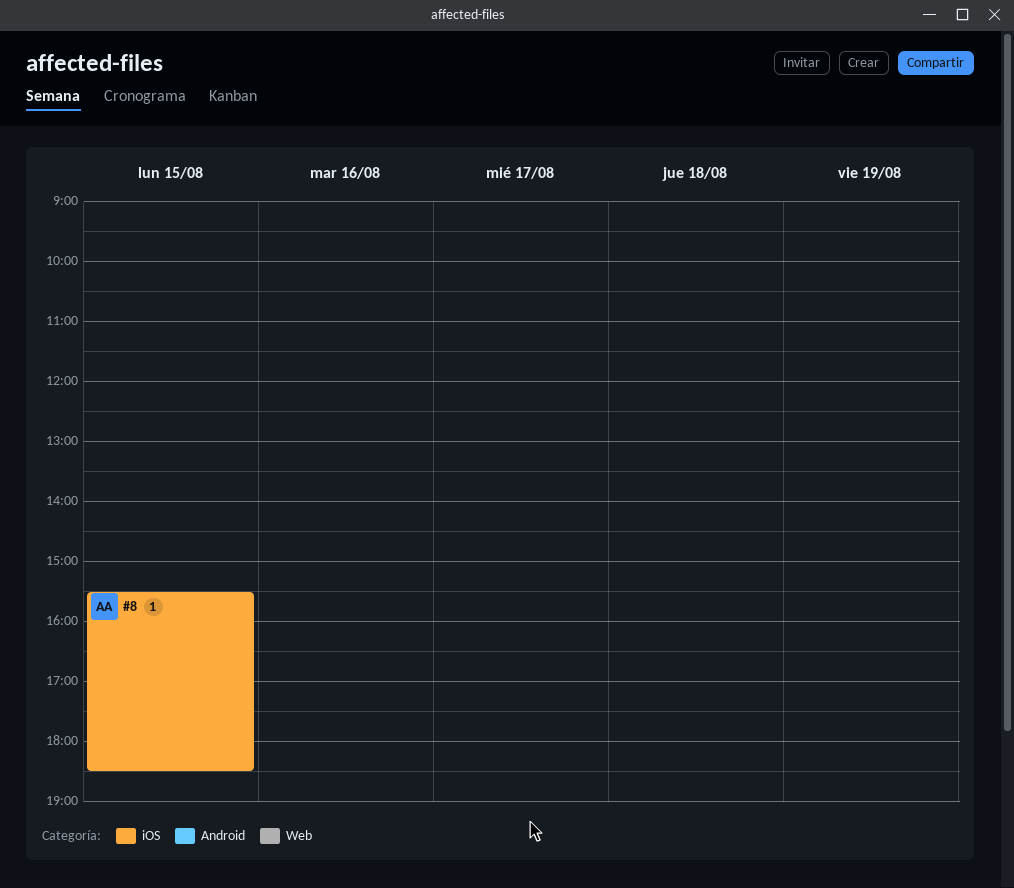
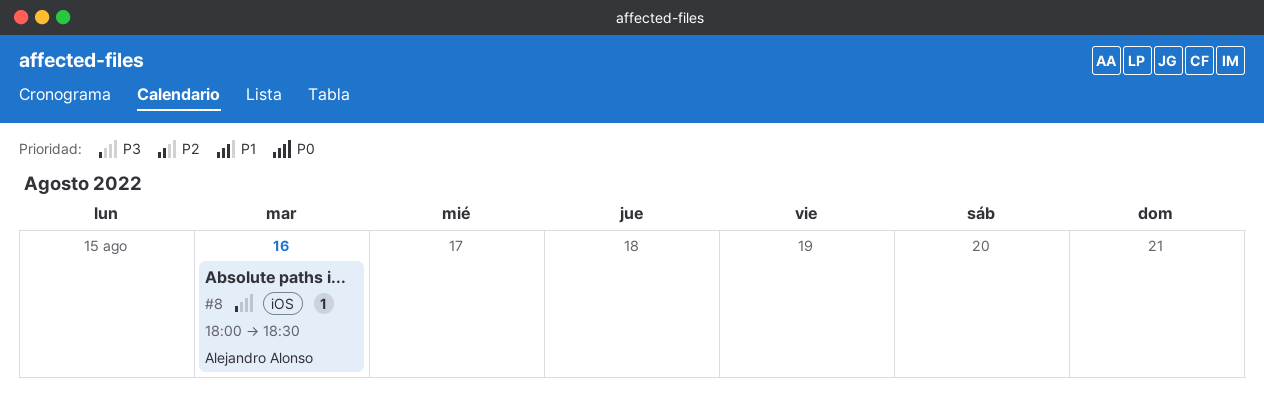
#8, day: Aug 15 -> Aug 16
#8, begins: 15:30 -> 18:00

